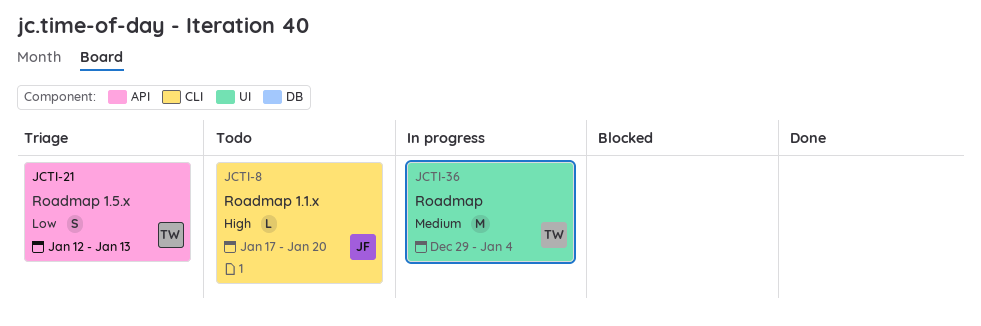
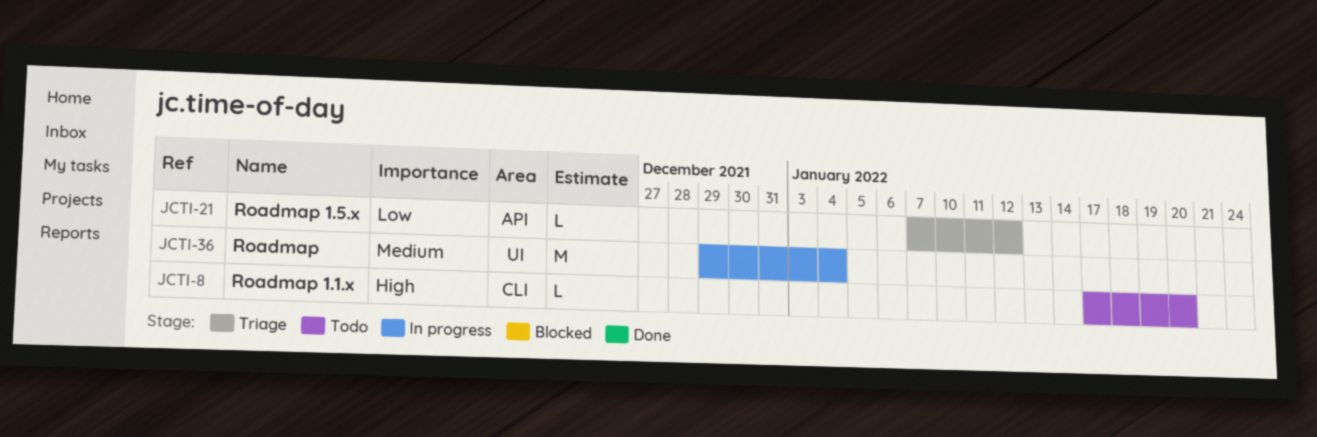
JCTI-21, estimate: S -> L
JCTI-21, start: Jan 12 -> Jan 7
JCTI-21, due: Jan 13 -> Jan 12

